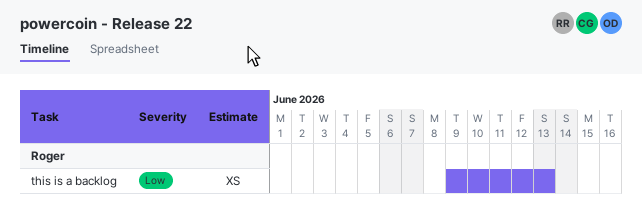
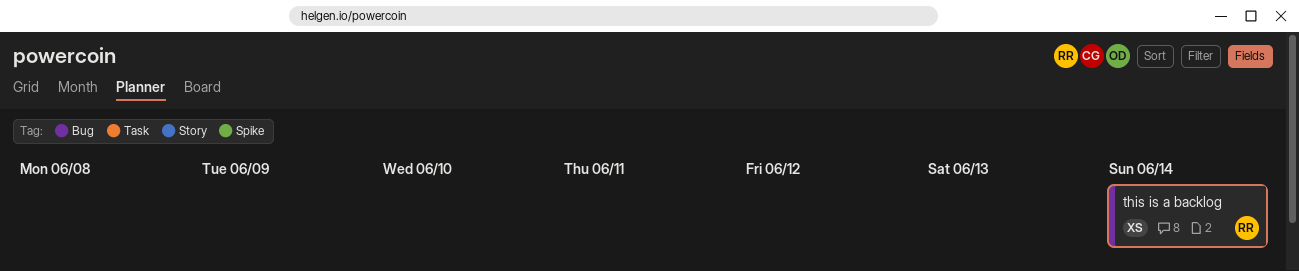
this is a backlog, due: Jun 13 -> Jun 14

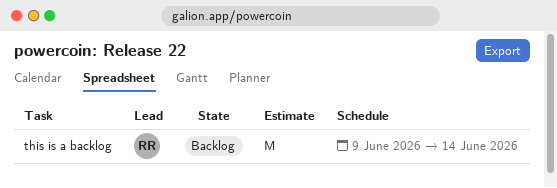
this is a backlog, estimate: XS -> M

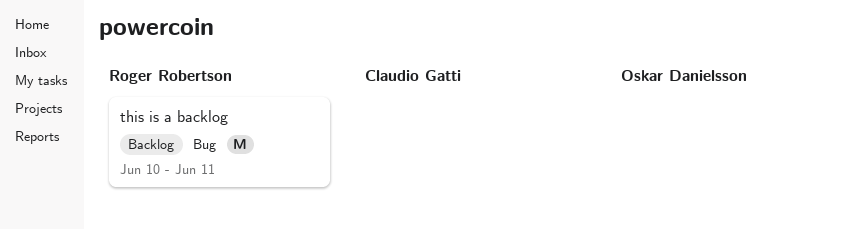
this is a backlog, start: Jun 9 -> Jun 10
this is a backlog, due: Jun 14 -> Jun 11

